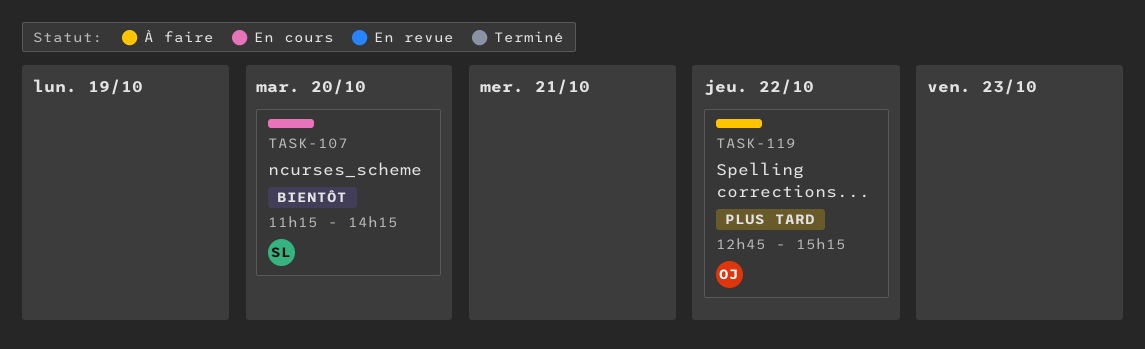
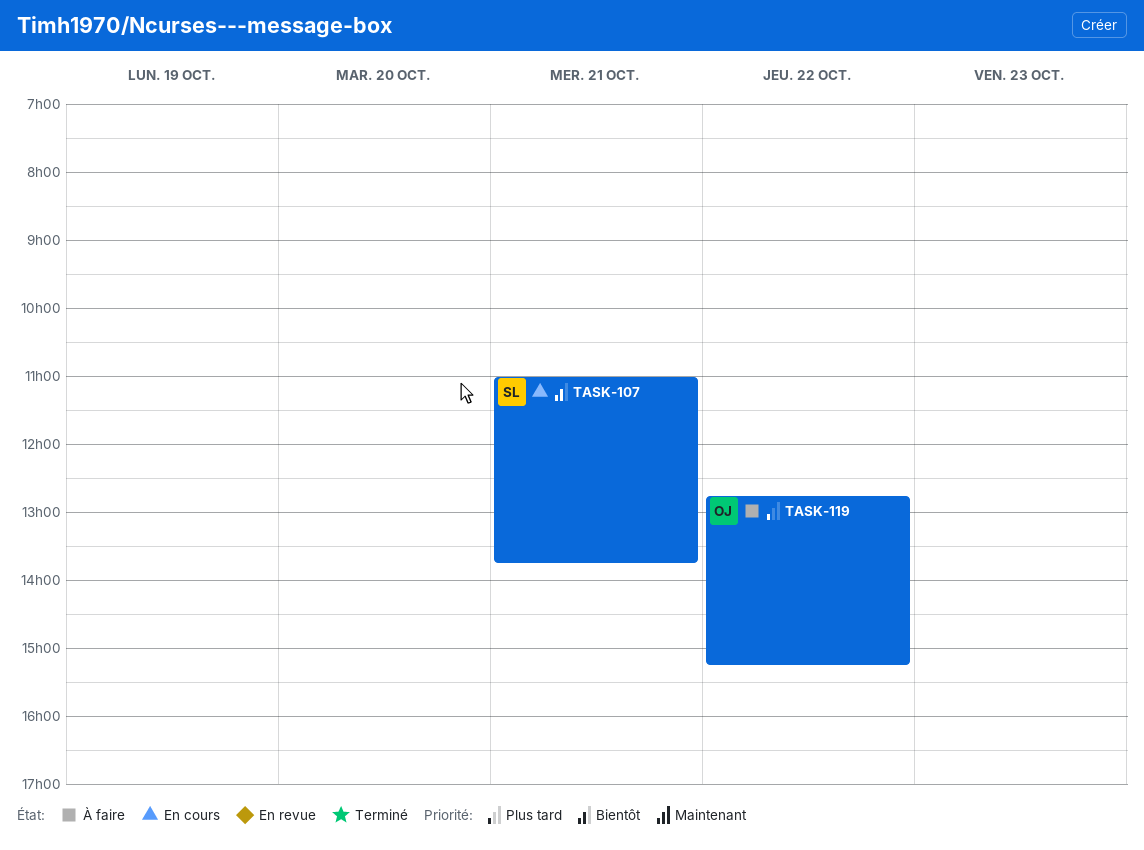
TASK-107, day: Oct 20 -> Oct 21
TASK-107, begins: 11:15 -> 11:00
TASK-107, ends: 14:15 -> 13:45

